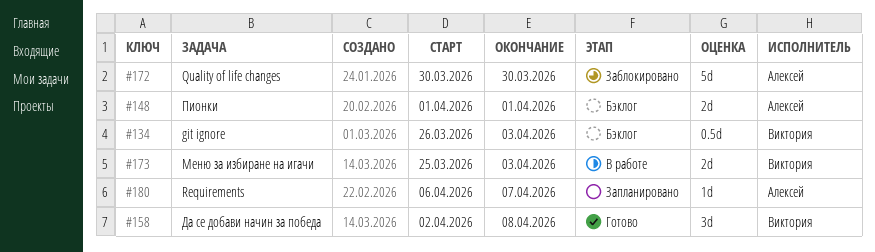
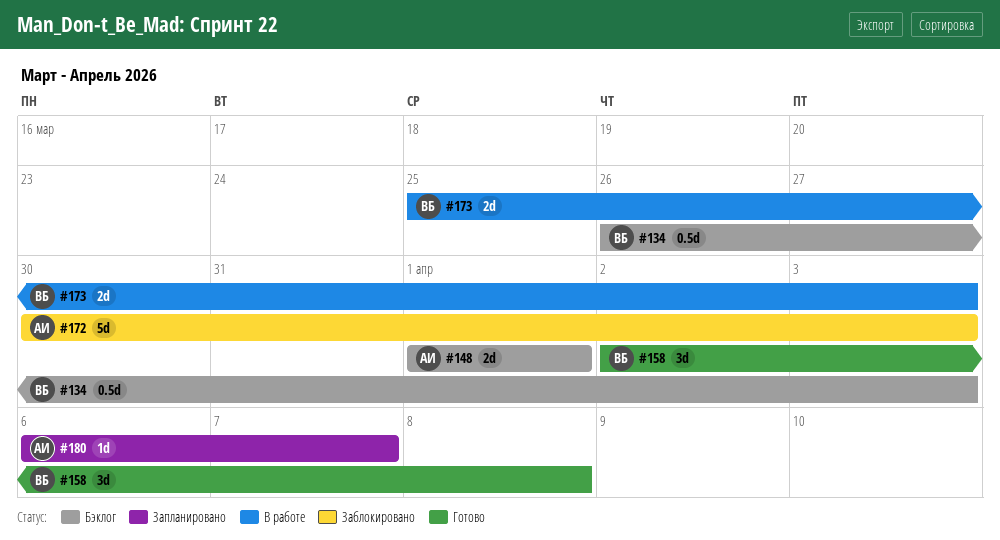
#172, due: Mar 30 -> Apr 3

